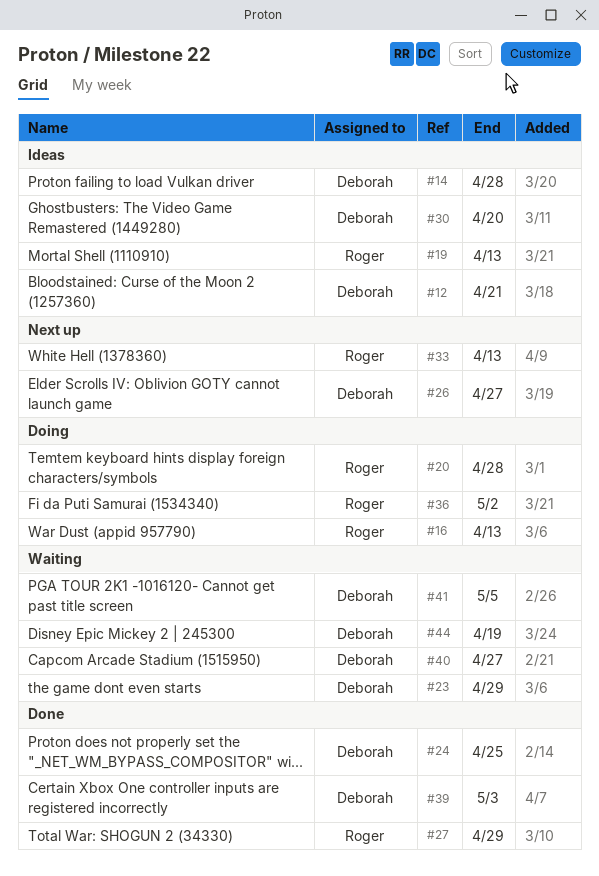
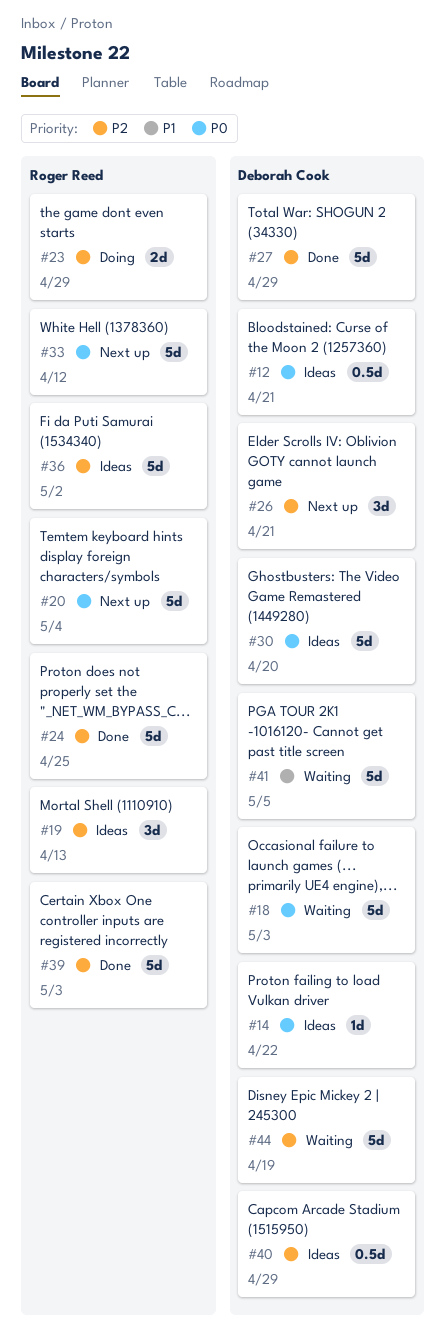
#14, due: Apr 28 -> Apr 22
#16: present -> none
#18: none -> present
#20, status: Doing -> Next up
#20, due: Apr 28 -> May 4
#23, status: Waiting -> Doing
#23, owner: Deborah Cook -> Roger Reed
#24, owner: Deborah Cook -> Roger Reed
#26, due: Apr 27 -> Apr 21
#27, owner: Roger Reed -> Deborah Cook
#33, due: Apr 13 -> Apr 12
#36, status: Doing -> Ideas
#39, owner: Deborah Cook -> Roger Reed
#40, status: Waiting -> Ideas
#40, due: Apr 27 -> Apr 29

